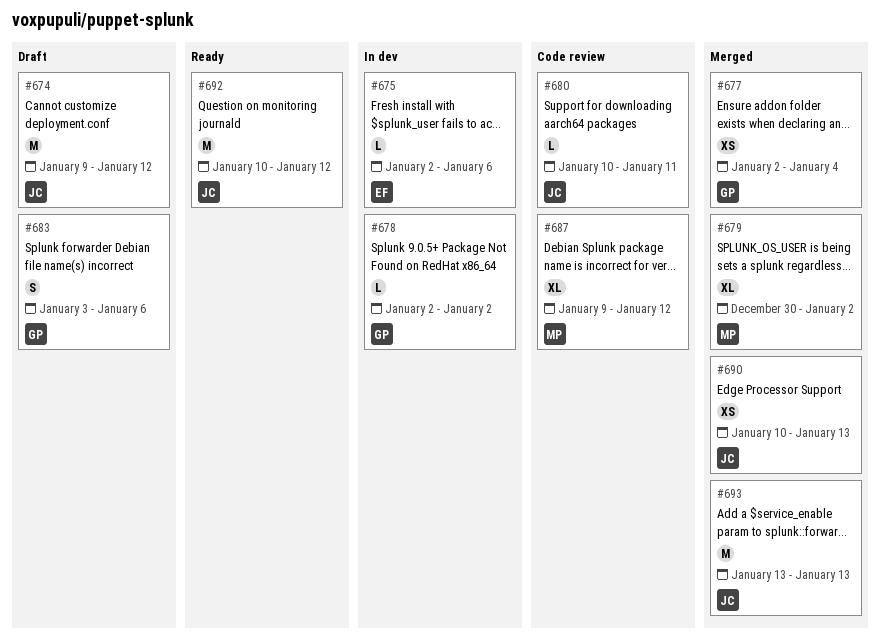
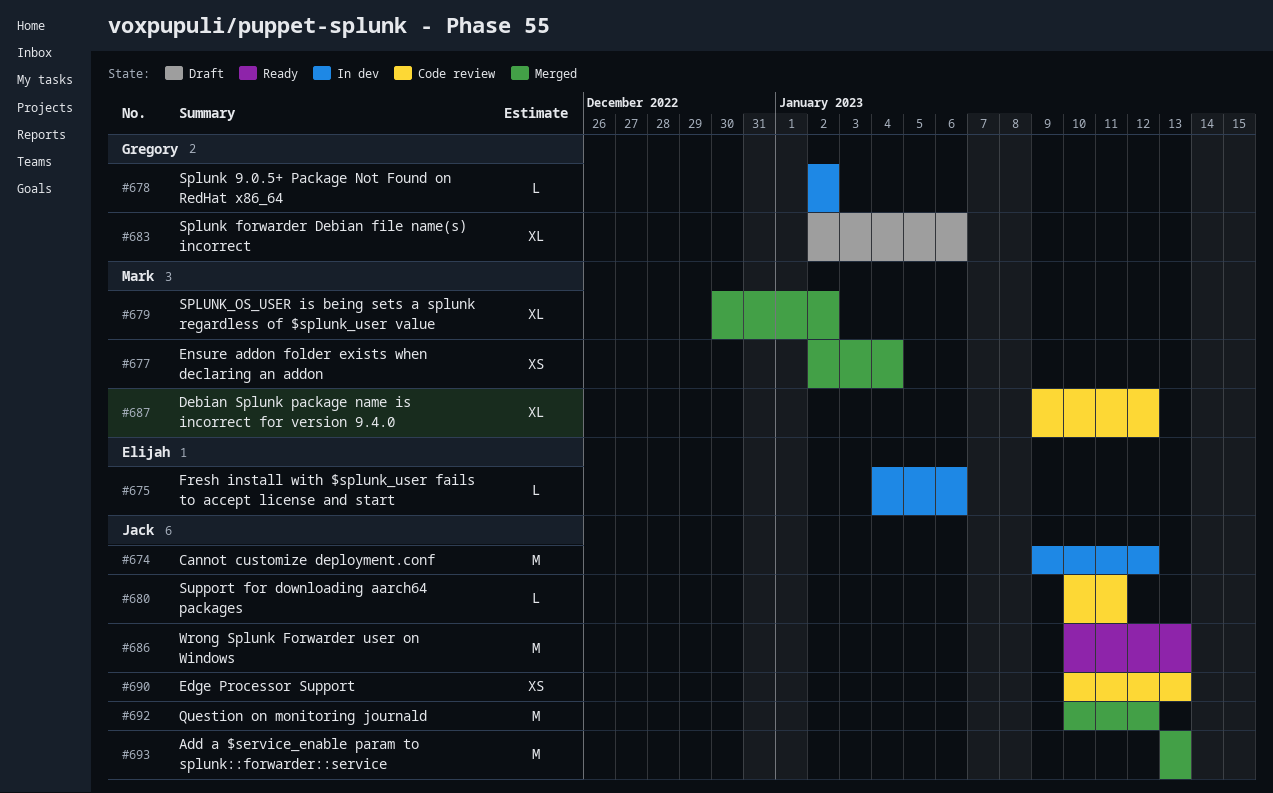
#674, status: Draft -> In dev
#675, start: Jan 2 -> Jan 4
#677, owner: Gregory -> Mark
#683, estimate: S -> XL
#683, start: Jan 3 -> Jan 2
#686: none -> present
#690, status: Merged -> Code review
#692, status: Ready -> Merged

